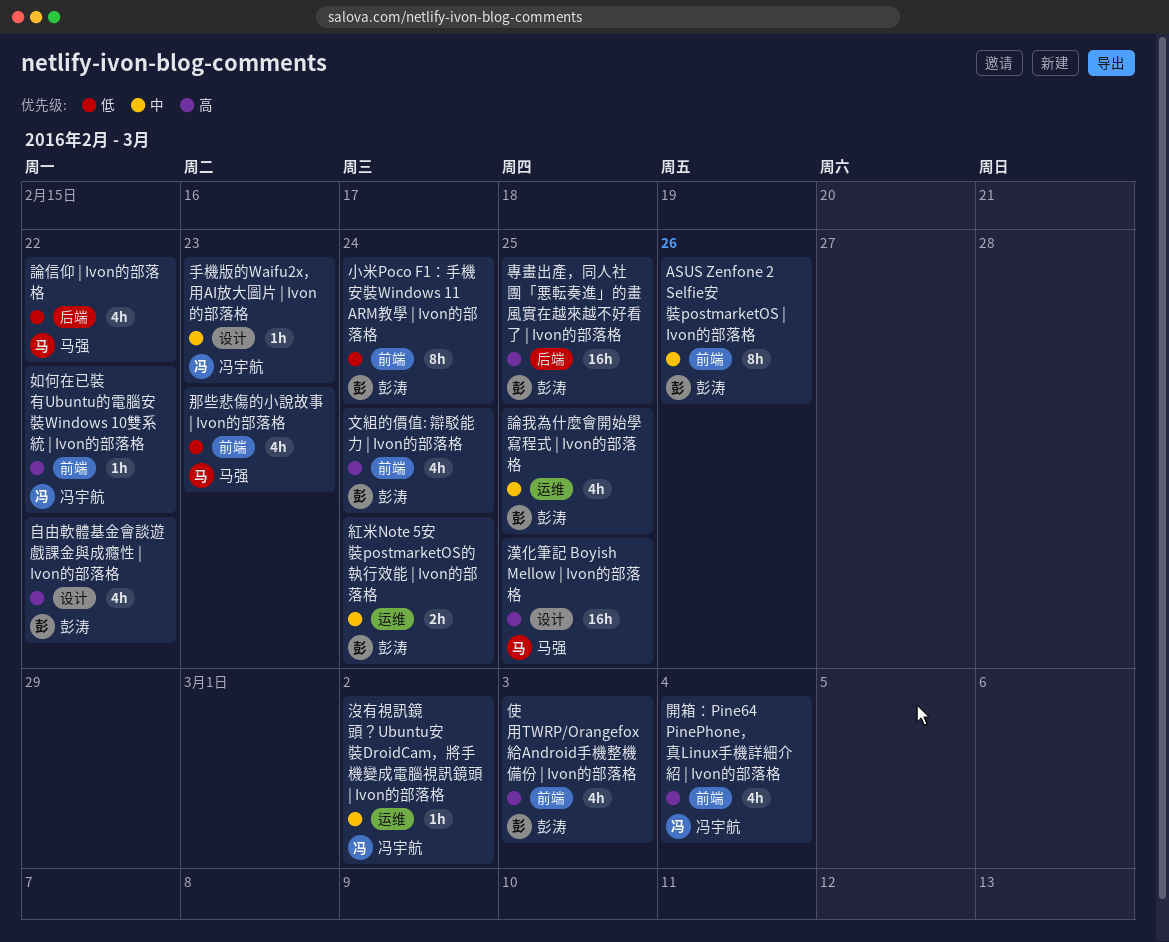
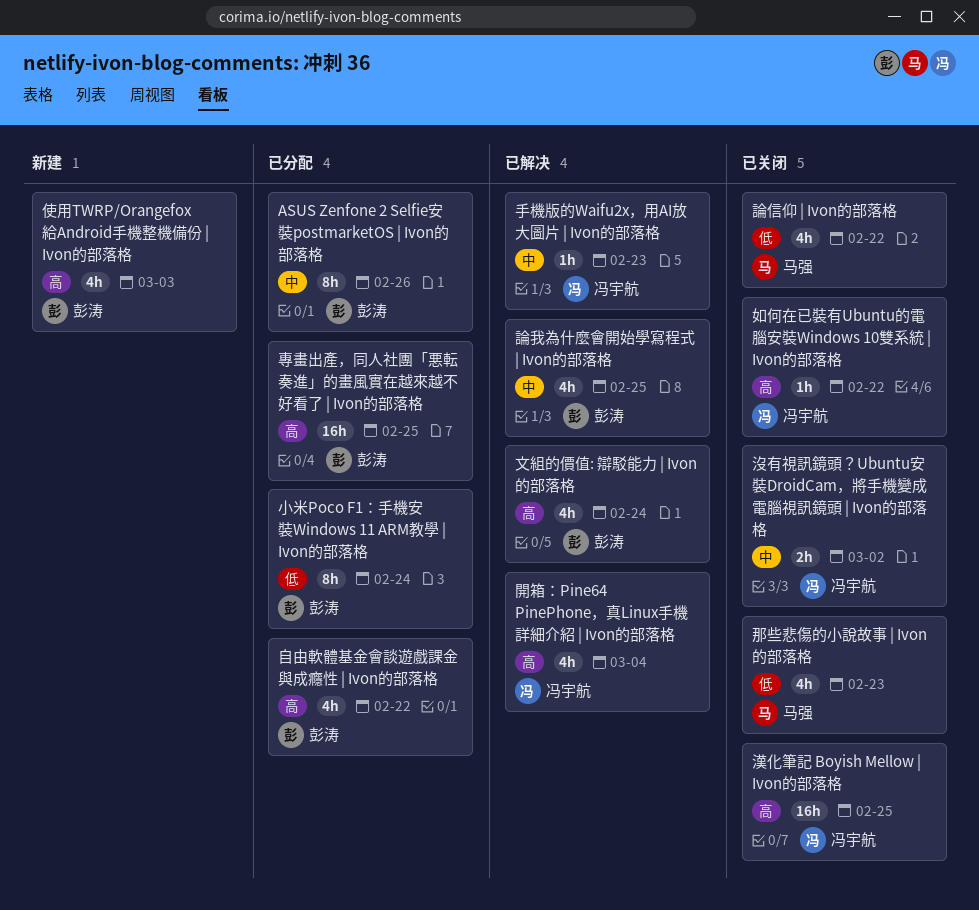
沒有視訊鏡頭？Ubuntu安裝DroidCam，將手機變成電腦視訊鏡頭 | Ivon的部落格, estimate: 1h -> 2h
漢化筆記 Boyish Mellow | Ivon的部落格, owner: 马强 -> 冯宇航
紅米Note 5安裝postmarketOS的執行效能 | Ivon的部落格: present -> none

